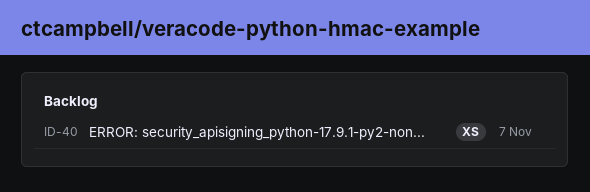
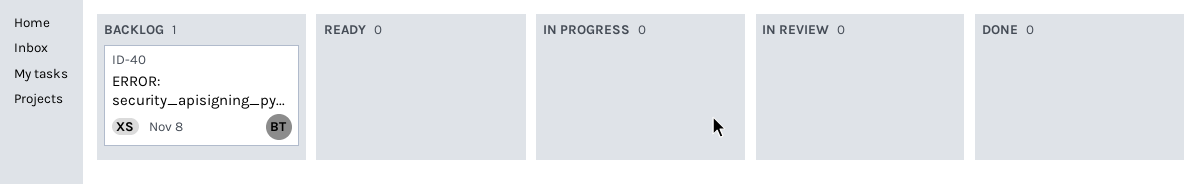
ID-40, due: Nov 7 -> Nov 8

